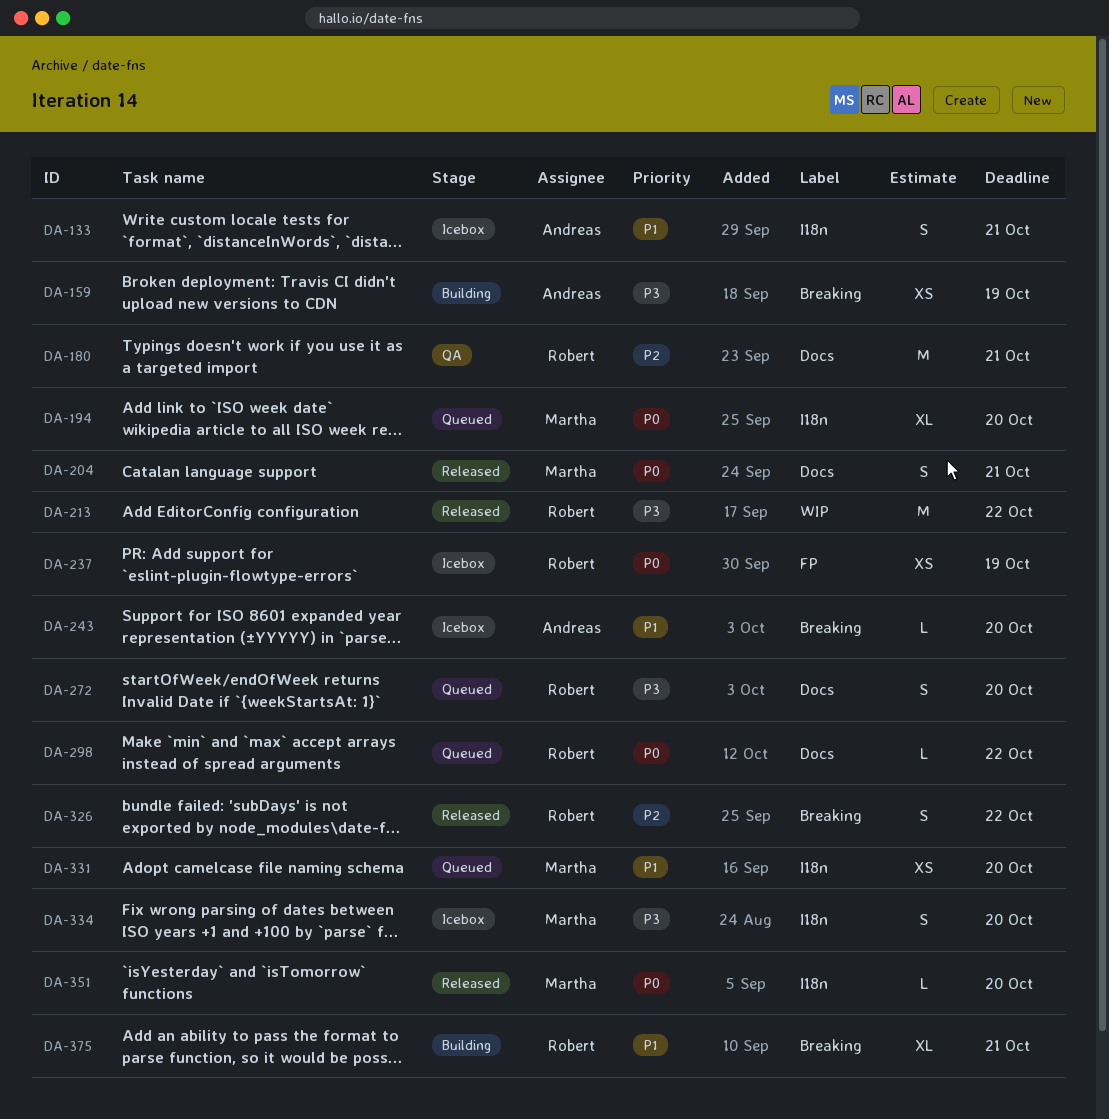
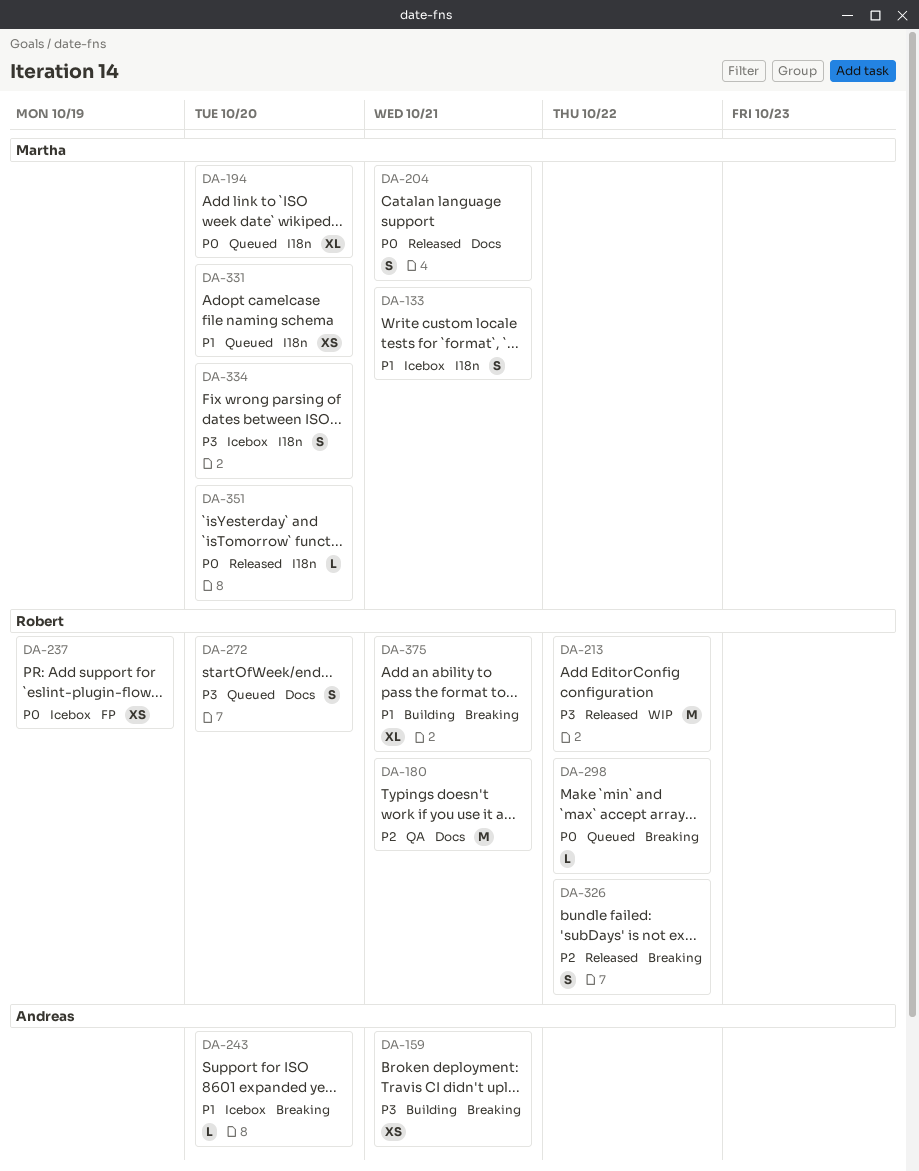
DA-133, owner: Andreas -> Martha
DA-159, due: Oct 19 -> Oct 21
DA-298, label: Docs -> Breaking

